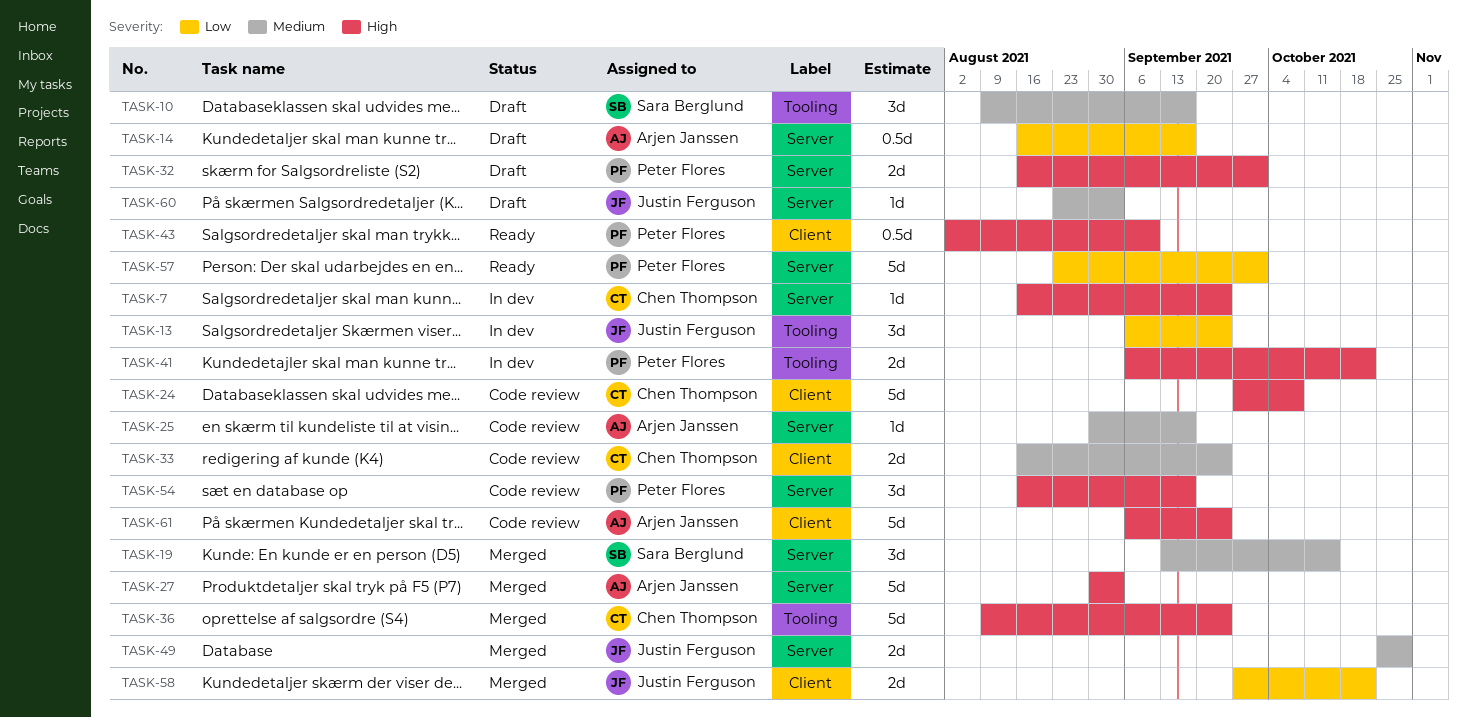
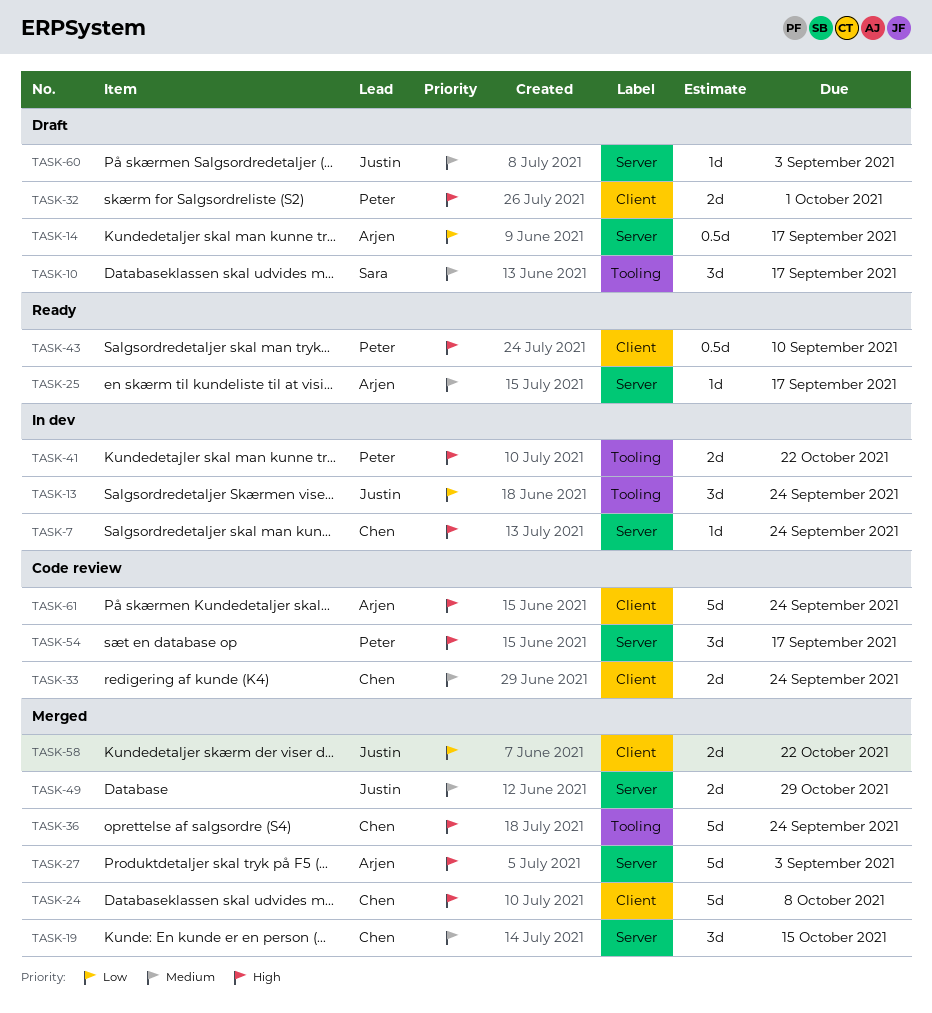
TASK-19, owner: Sara Berglund -> Chen Thompson
TASK-24, status: Code review -> Merged
TASK-25, status: Code review -> Ready
TASK-32, label: Server -> Client
TASK-57: present -> none

